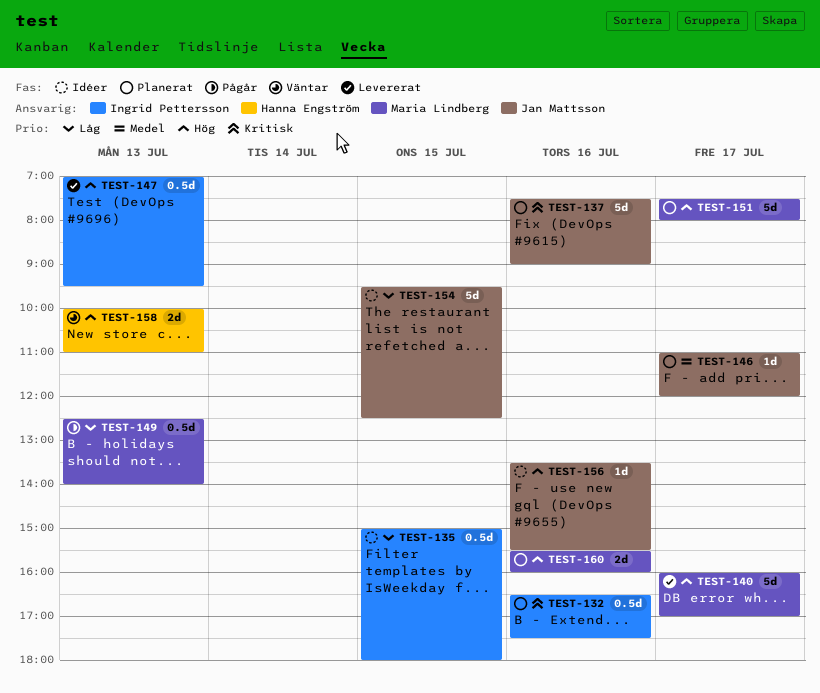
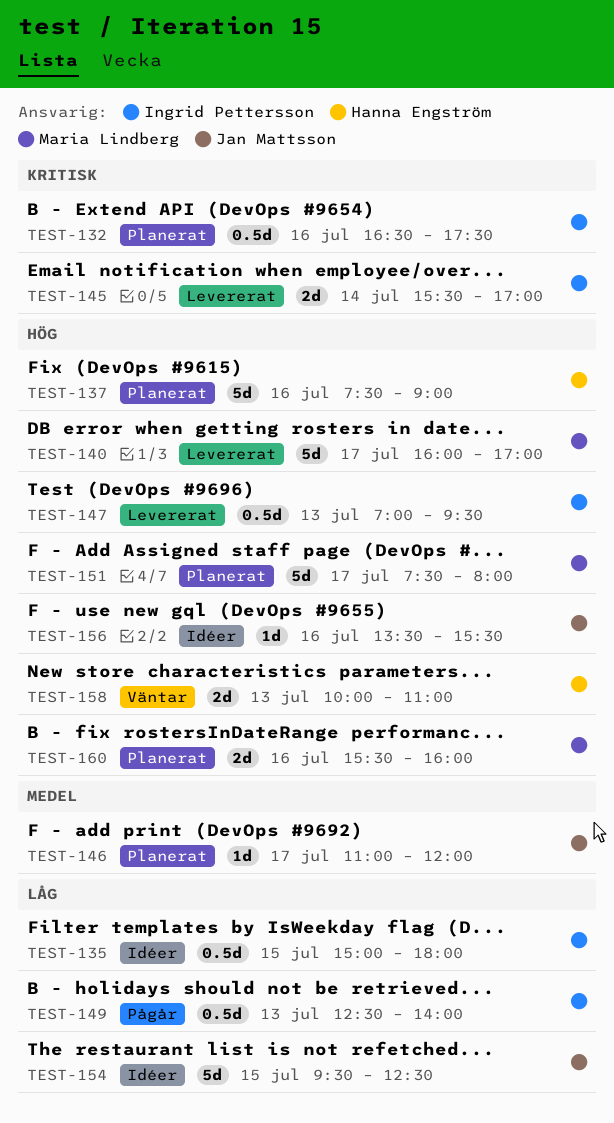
TEST-137, owner: Jan Mattsson -> Hanna Engström
TEST-137, priority: Kritisk -> Hög
TEST-145: none -> present
TEST-149, owner: Maria Lindberg -> Ingrid Pettersson

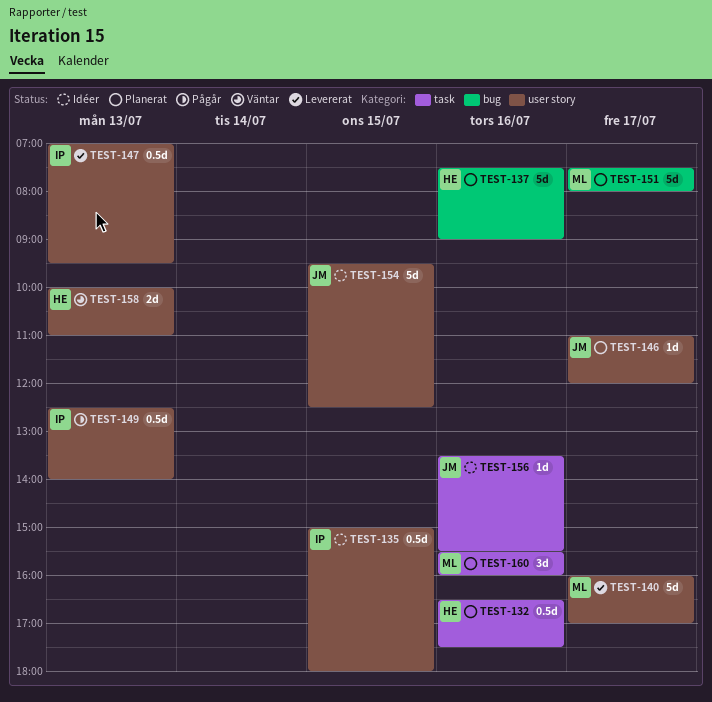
TEST-132, owner: Ingrid Pettersson -> Hanna Engström
TEST-145: present -> none
TEST-160, estimate: 2d -> 3d

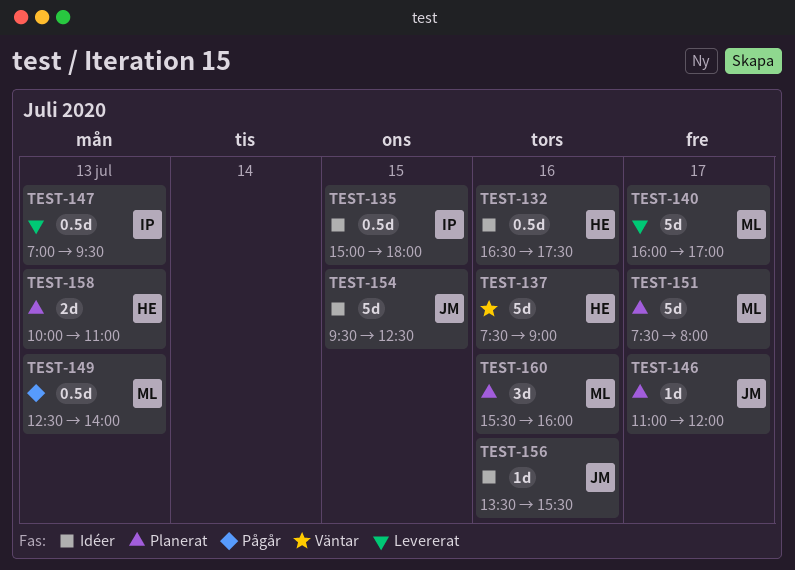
TEST-132, status: Planerat -> Idéer
TEST-137, status: Planerat -> Väntar
TEST-149, owner: IP -> ML
TEST-158, status: Väntar -> Planerat

